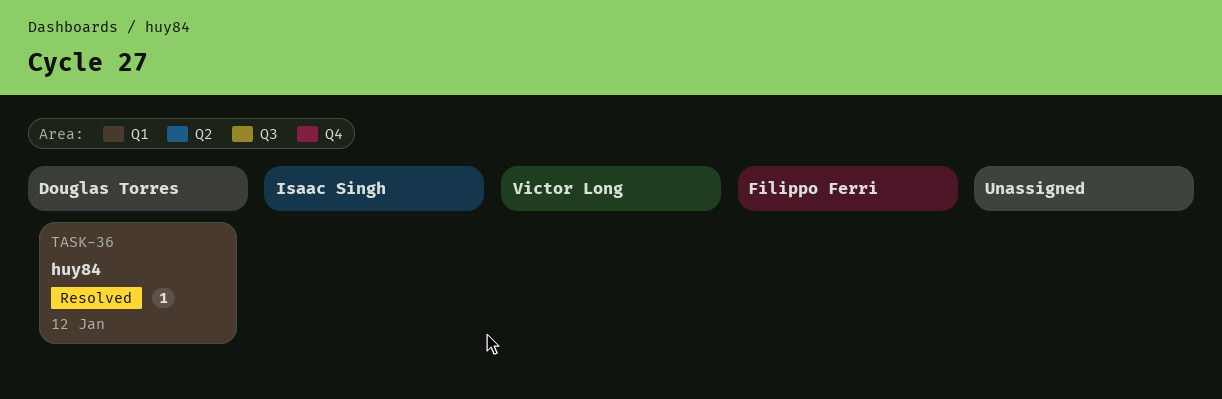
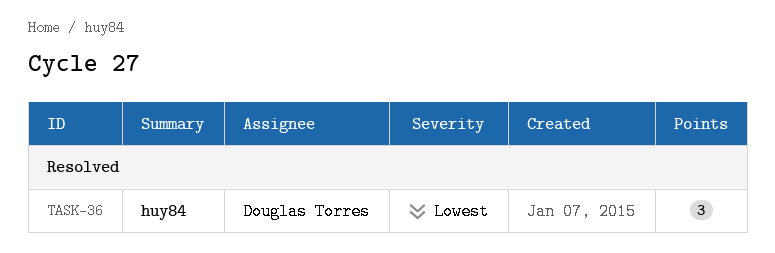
TASK-36, estimate: 1 -> 3

